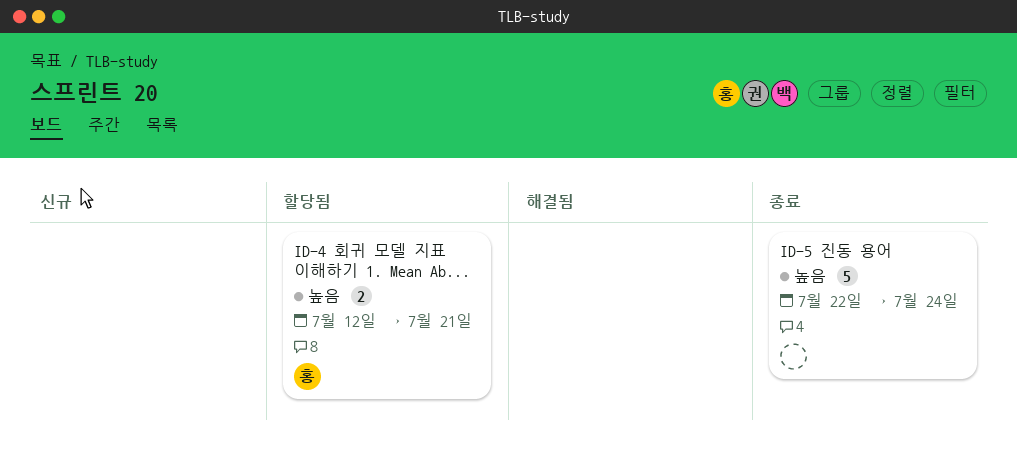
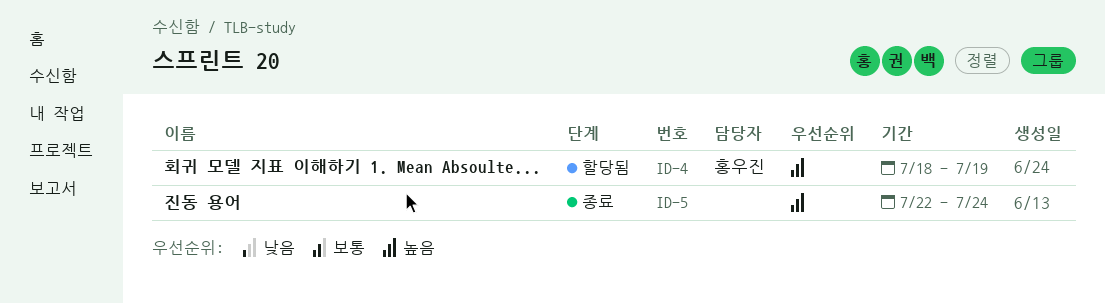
ID-4, start: Jul 12 -> Jul 18
ID-4, due: Jul 21 -> Jul 19

